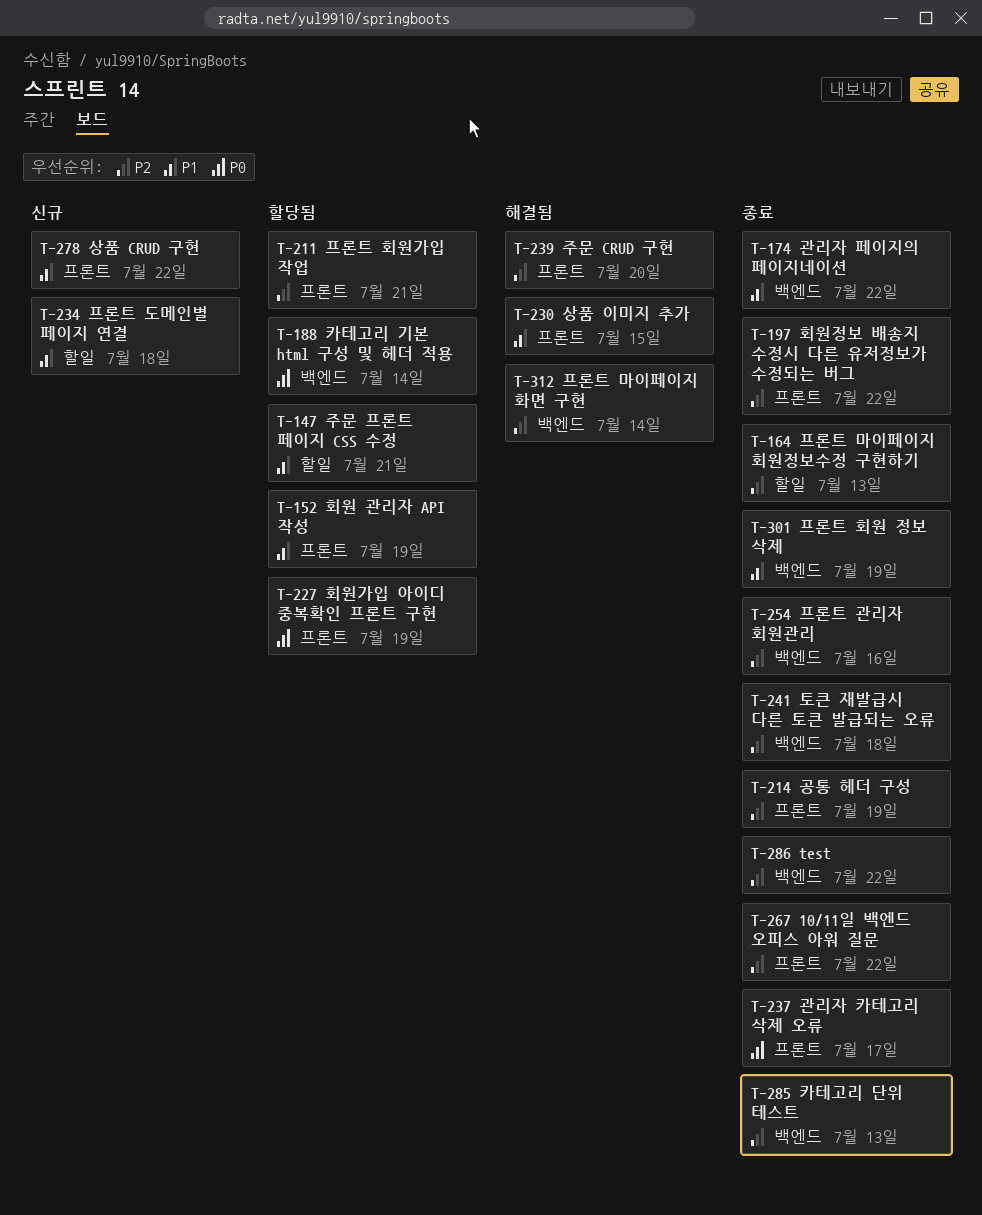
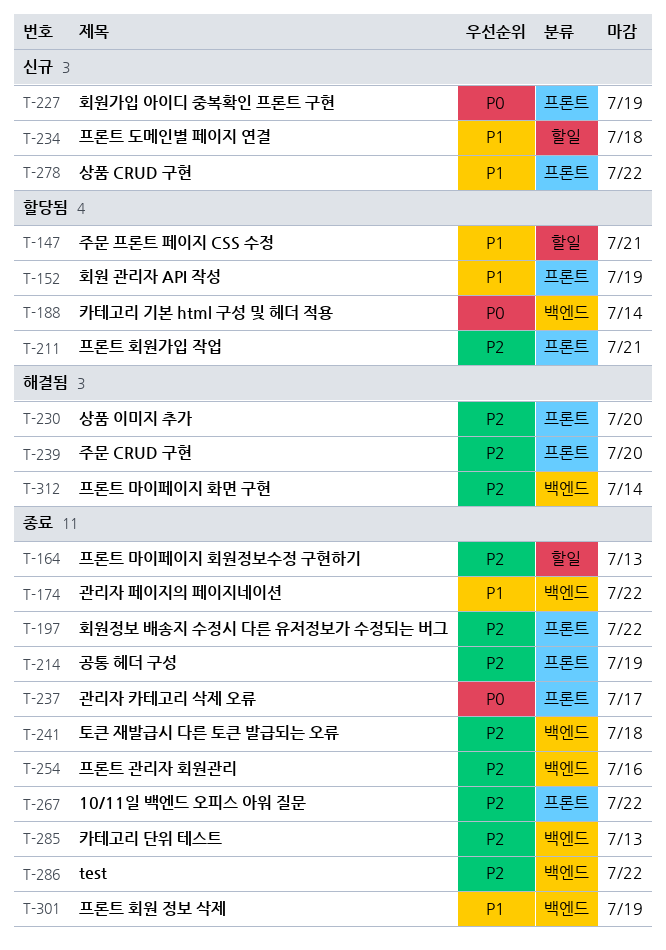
T-227, status: 할당됨 -> 신규
T-230, priority: P1 -> P2
T-230, due: Jul 15 -> Jul 20

